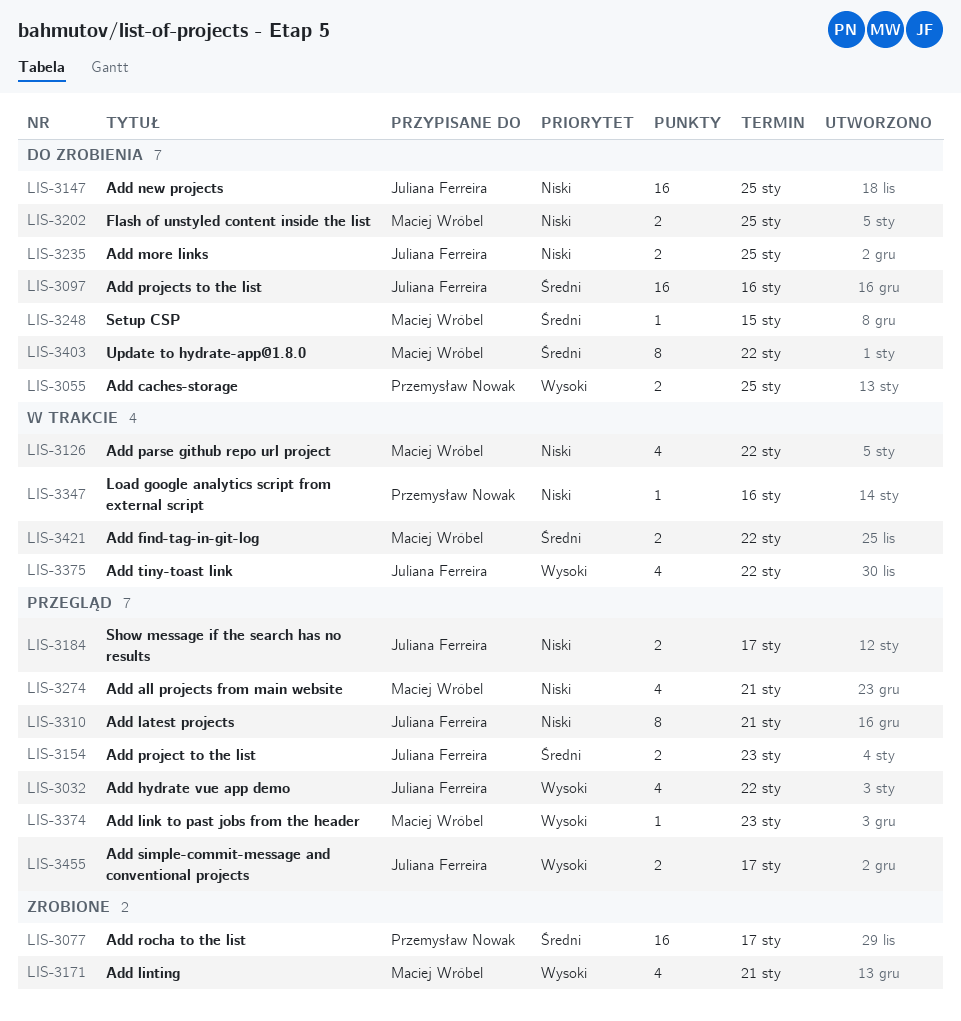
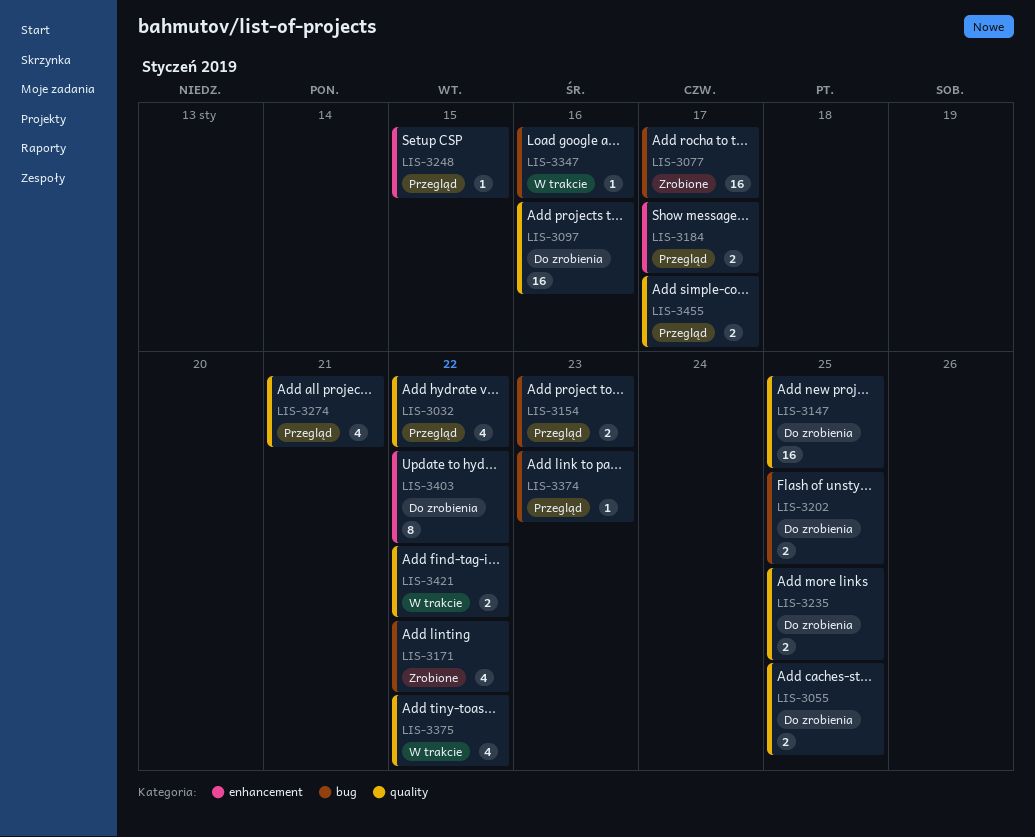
LIS-3126: present -> none
LIS-3171, due: Jan 21 -> Jan 22
LIS-3248, status: Do zrobienia -> Przegląd
LIS-3310: present -> none

